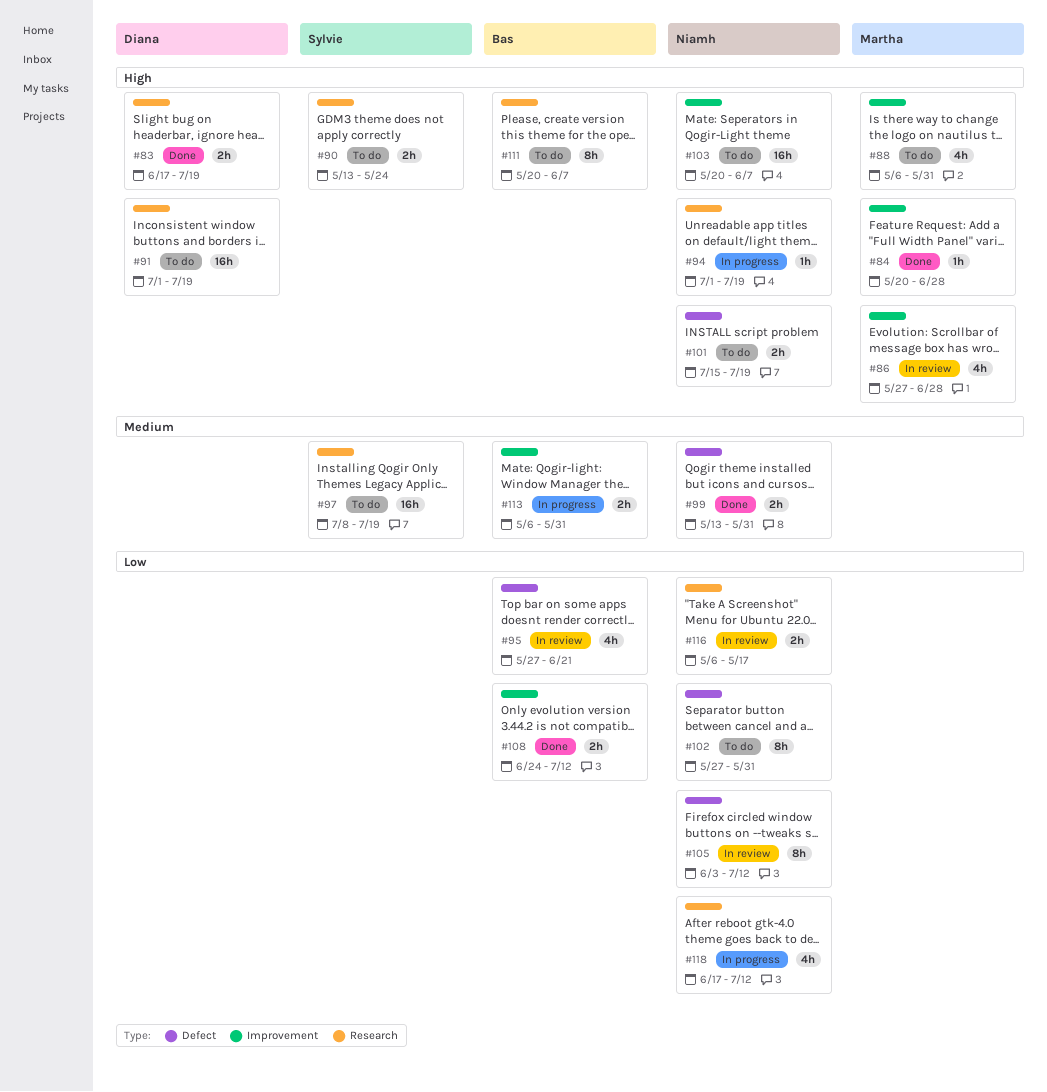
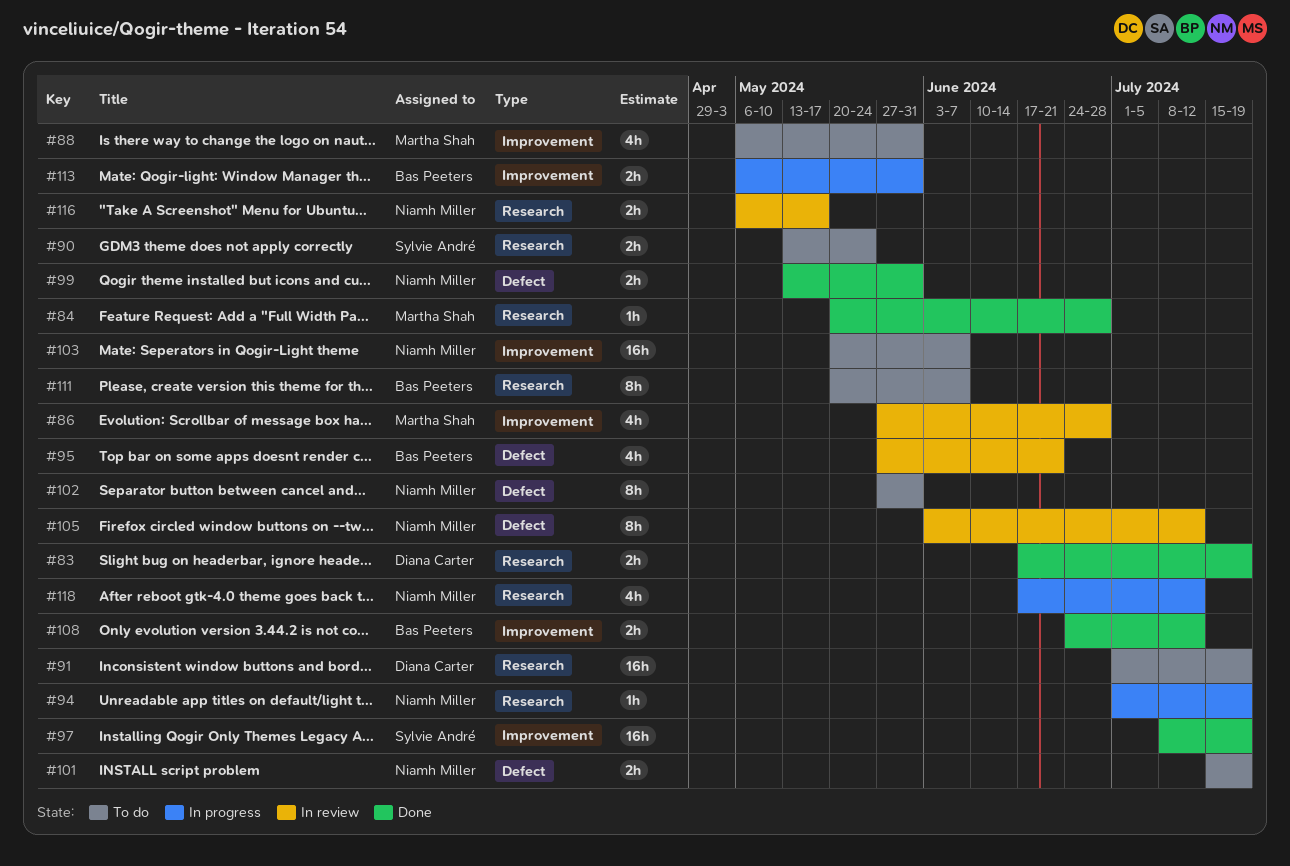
#84, label: Improvement -> Research
#97, status: To do -> Done
#97, label: Research -> Improvement

